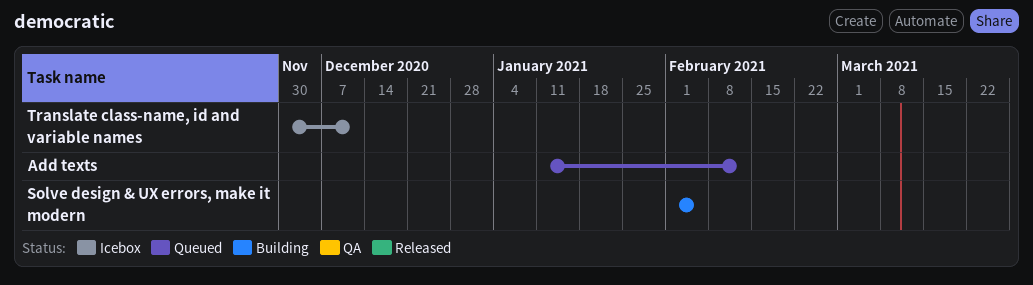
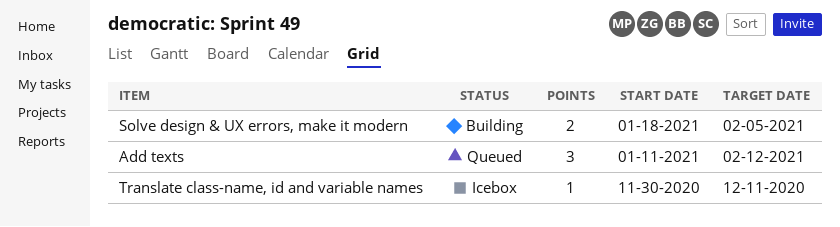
Solve design & UX errors, make it modern, start: Feb 1 -> Jan 18

